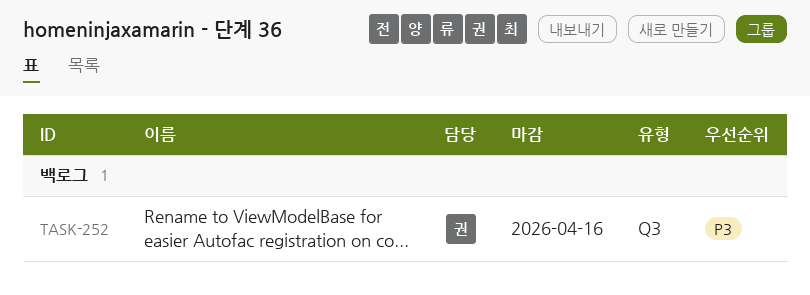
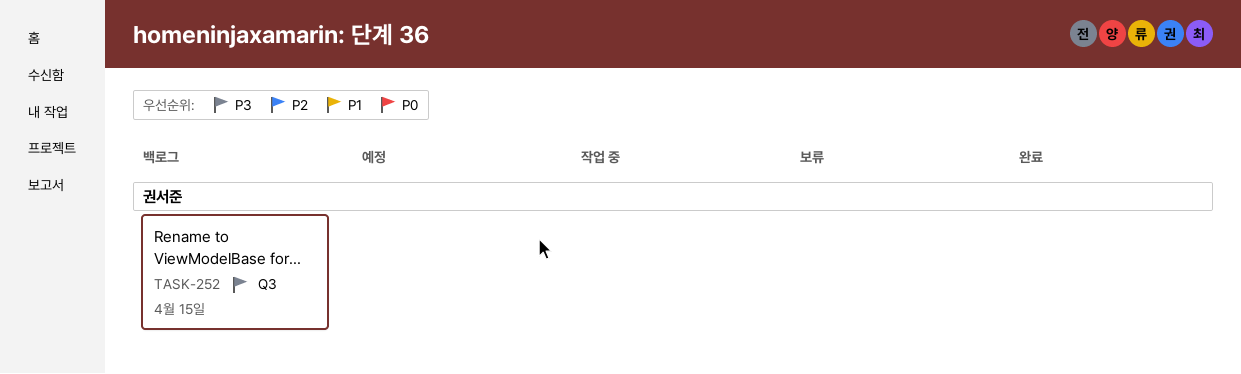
TASK-252, due: Apr 16 -> Apr 15

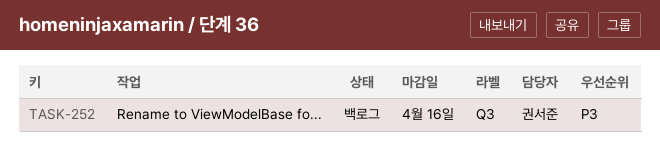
TASK-252, due: Apr 15 -> Apr 16

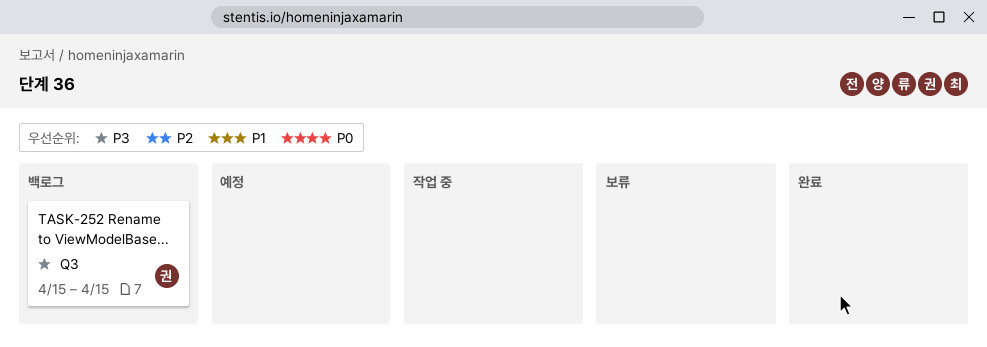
TASK-252, due: Apr 16 -> Apr 15

